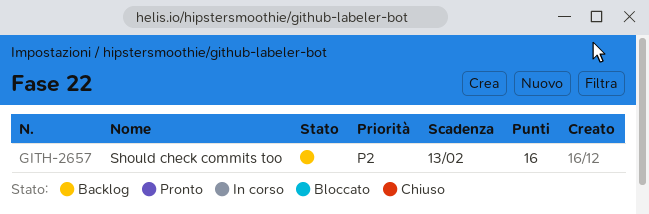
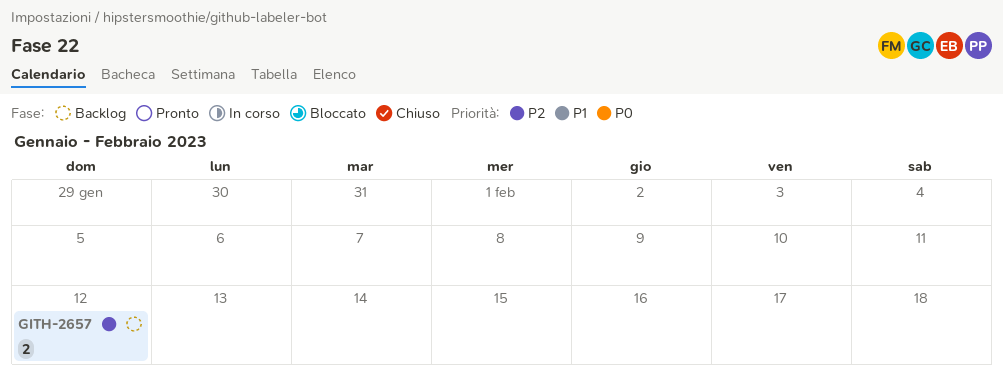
GITH-2657, estimate: 16 -> 2
GITH-2657, due: Feb 13 -> Feb 12

